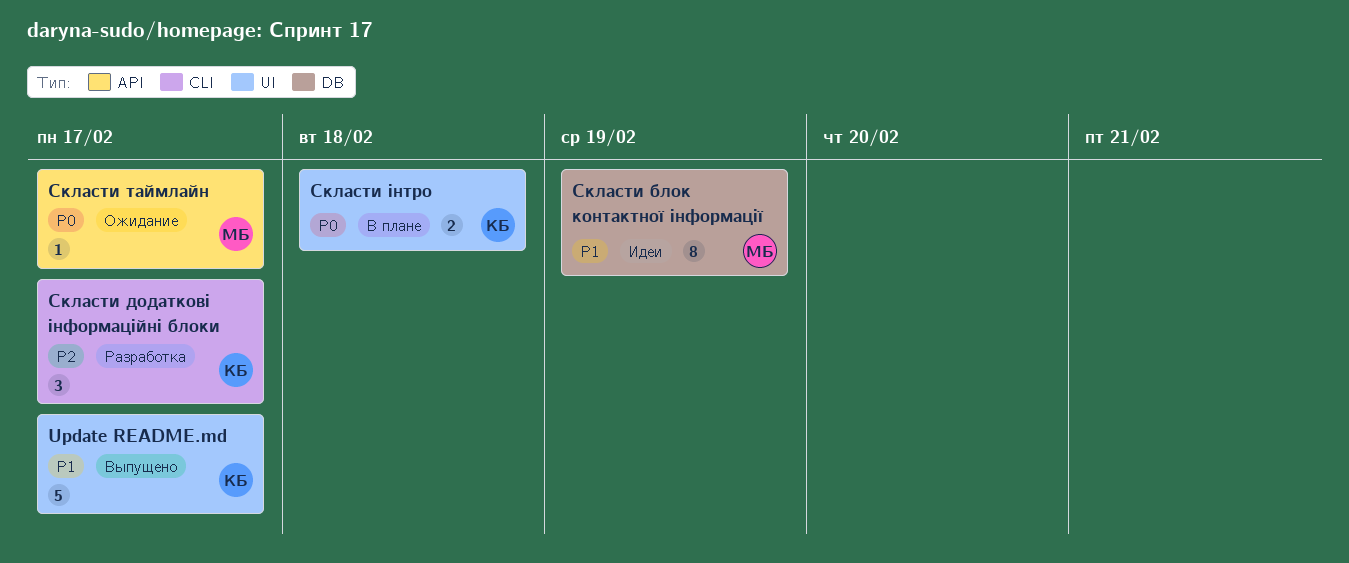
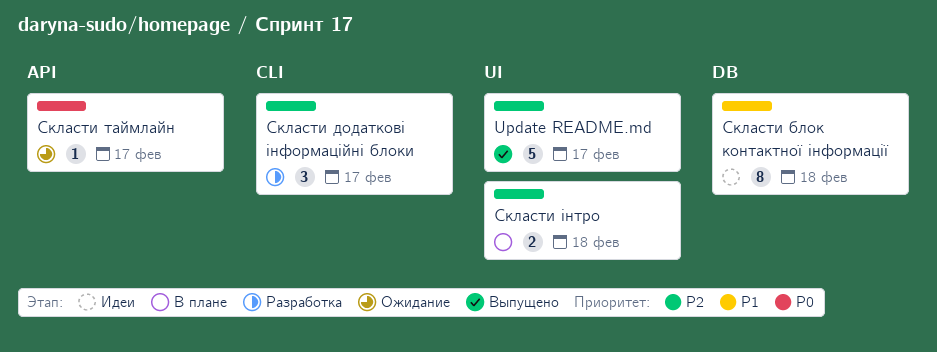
Update README.md, priority: P1 -> P2
Скласти блок контактної інформації, due: Feb 19 -> Feb 18
Скласти інтро, priority: P0 -> P2

